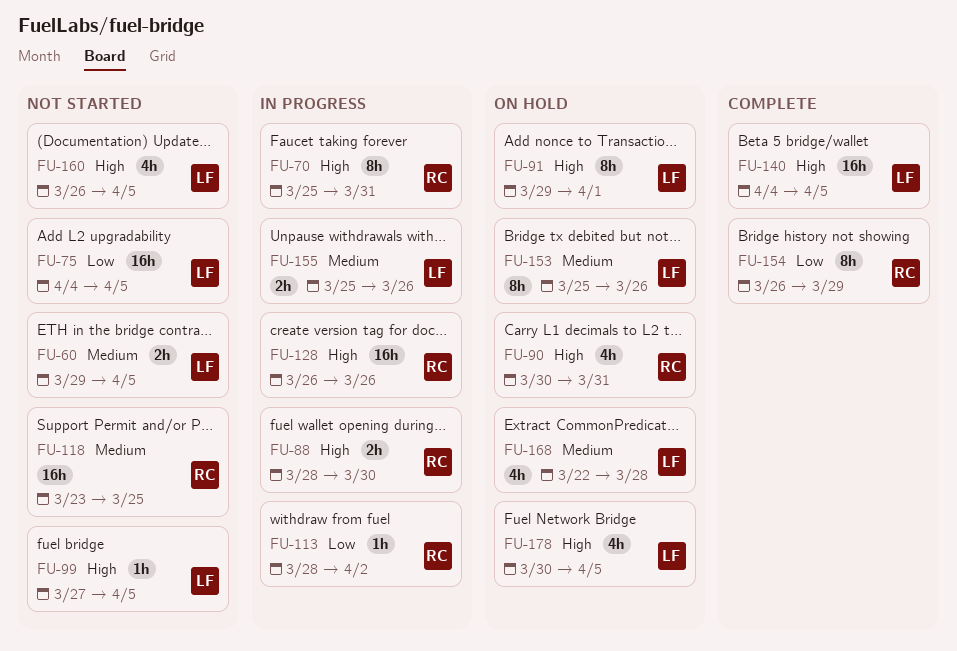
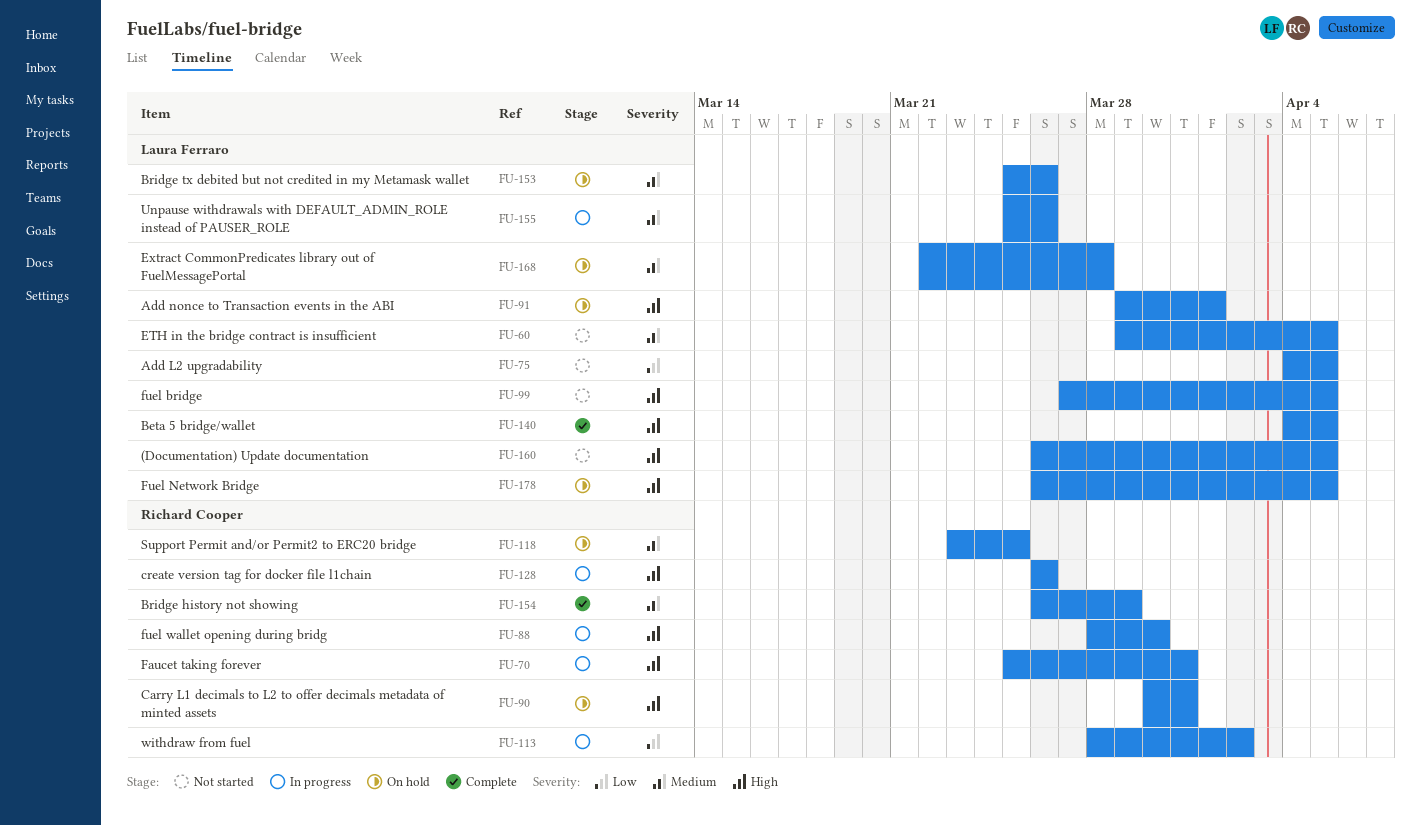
FU-118, status: Not started -> On hold
FU-154, priority: Low -> Medium
FU-178, start: Mar 30 -> Mar 26

